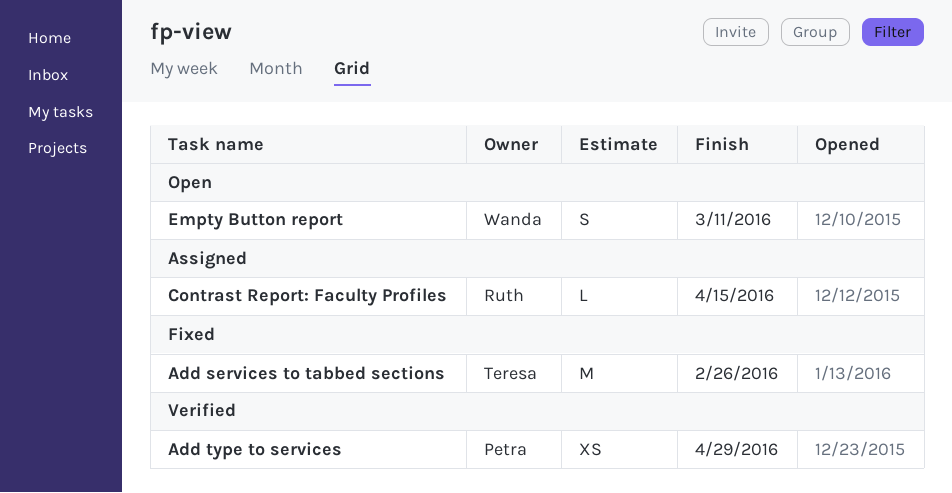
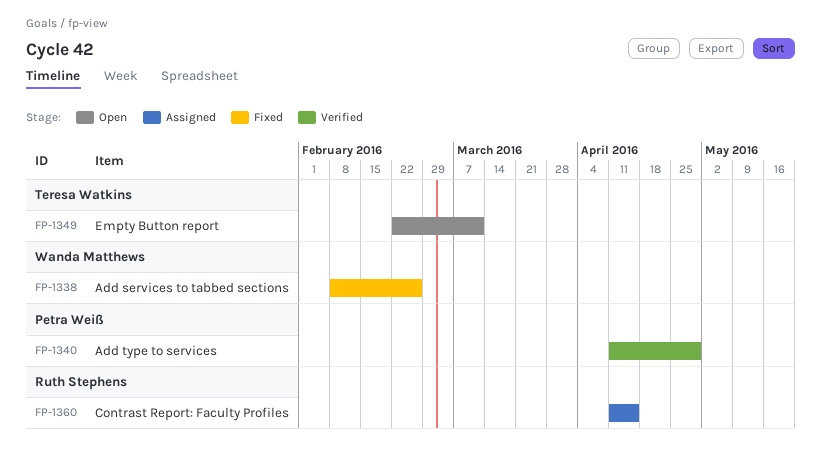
Add services to tabbed sections, owner: Teresa Watkins -> Wanda Matthews
Empty Button report, owner: Wanda Matthews -> Teresa Watkins

